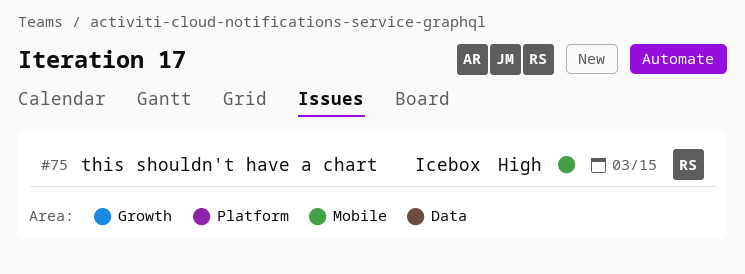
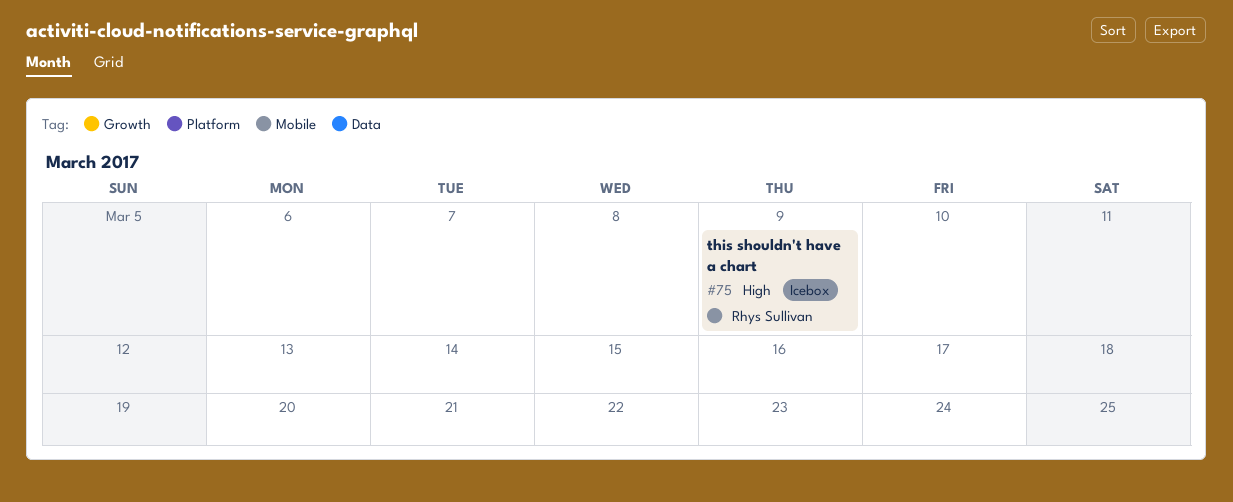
#75, due: Mar 15 -> Mar 9

